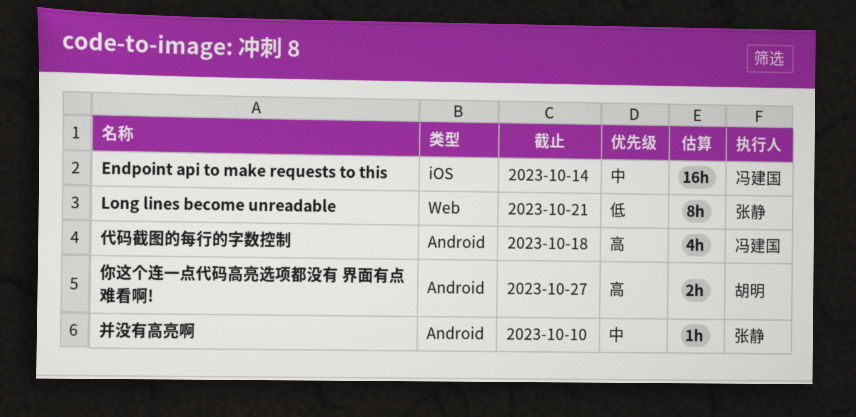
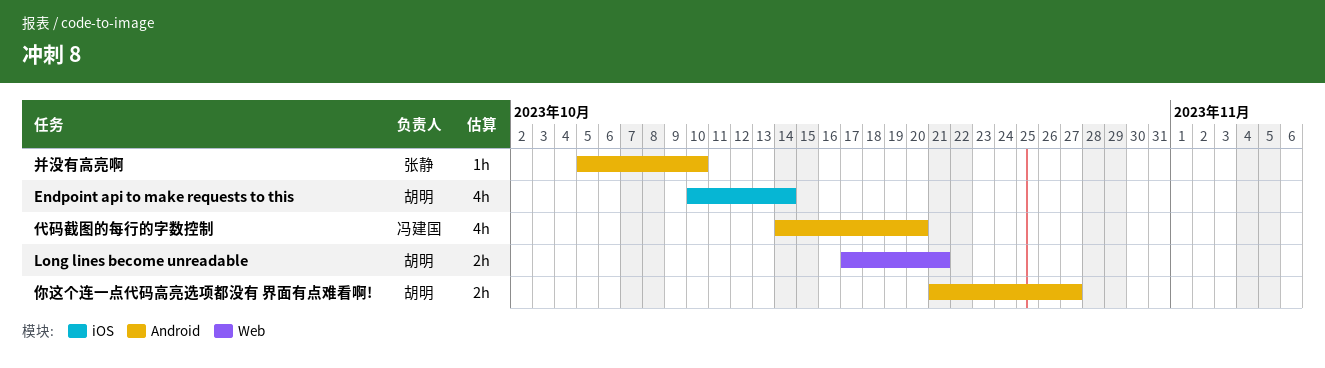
Endpoint api to make requests to this, owner: 冯建国 -> 胡明
Endpoint api to make requests to this, estimate: 16h -> 4h
Long lines become unreadable, owner: 张静 -> 胡明
Long lines become unreadable, estimate: 8h -> 2h
代码截图的每行的字数控制, due: Oct 18 -> Oct 20

